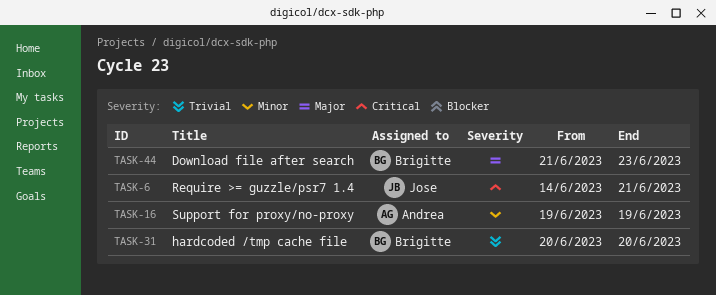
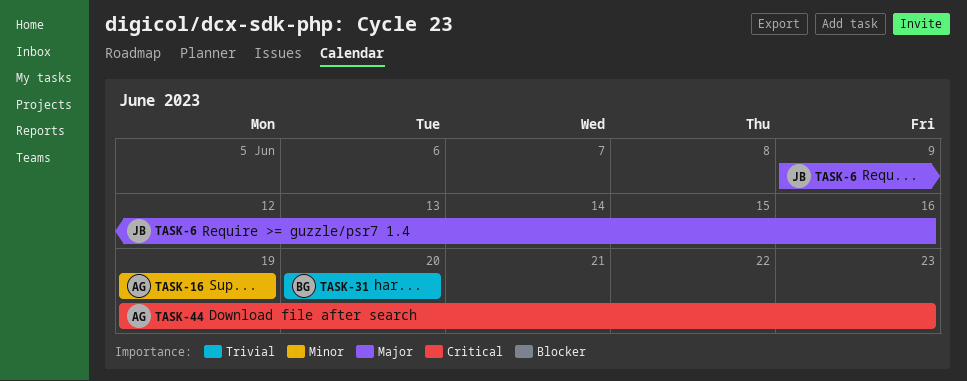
TASK-6, priority: Critical -> Major
TASK-6, start: Jun 14 -> Jun 9
TASK-6, due: Jun 21 -> Jun 16
TASK-44, owner: Brigitte -> Andrea
TASK-44, priority: Major -> Critical
TASK-44, start: Jun 21 -> Jun 19

